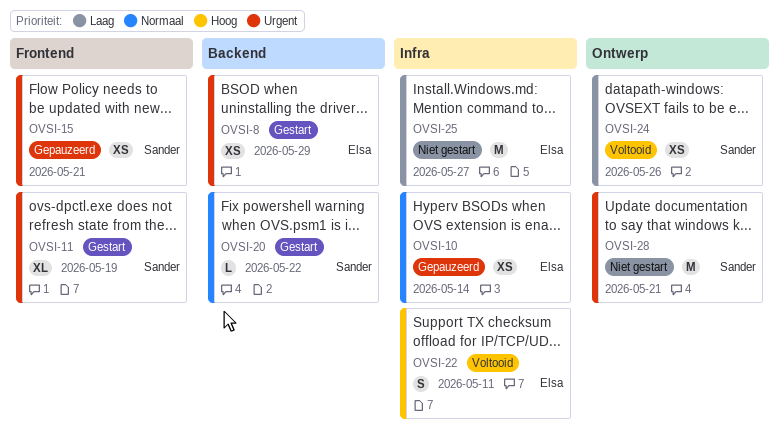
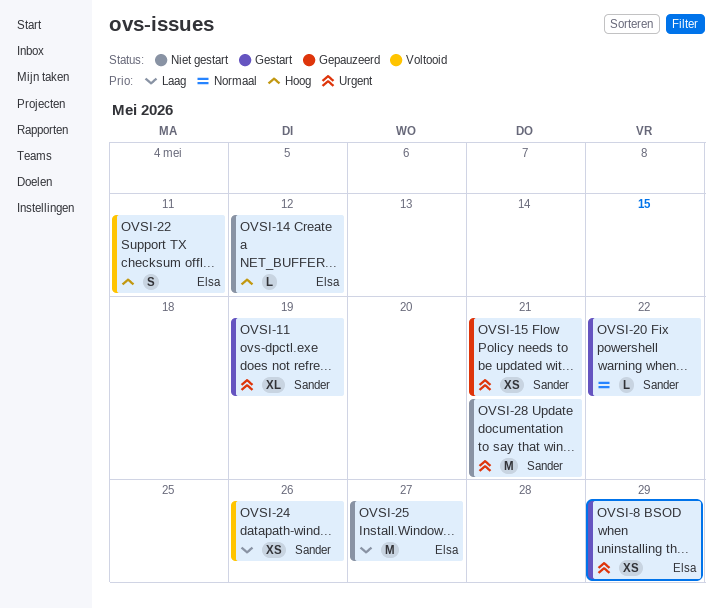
OVSI-10: present -> none
OVSI-14: none -> present

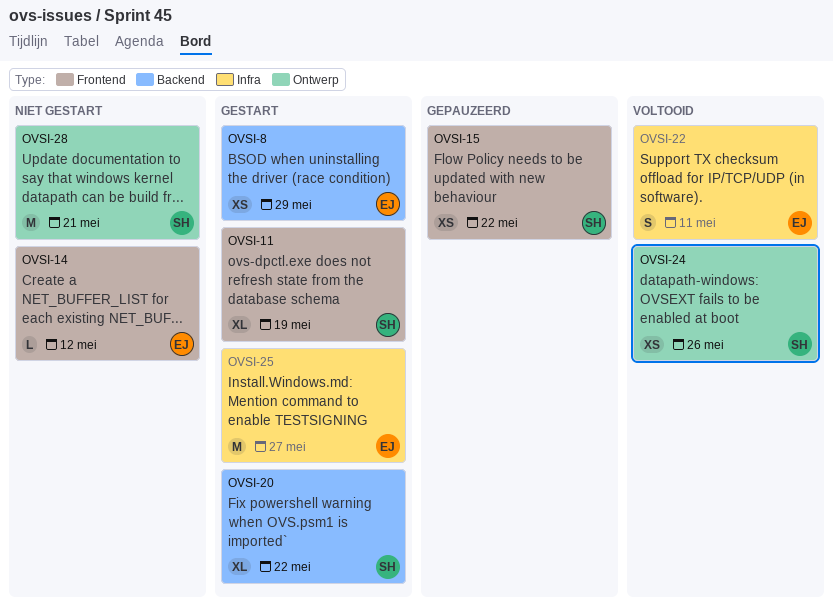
OVSI-15, due: May 21 -> May 22
OVSI-20, estimate: L -> XL
OVSI-25, status: Niet gestart -> Gestart

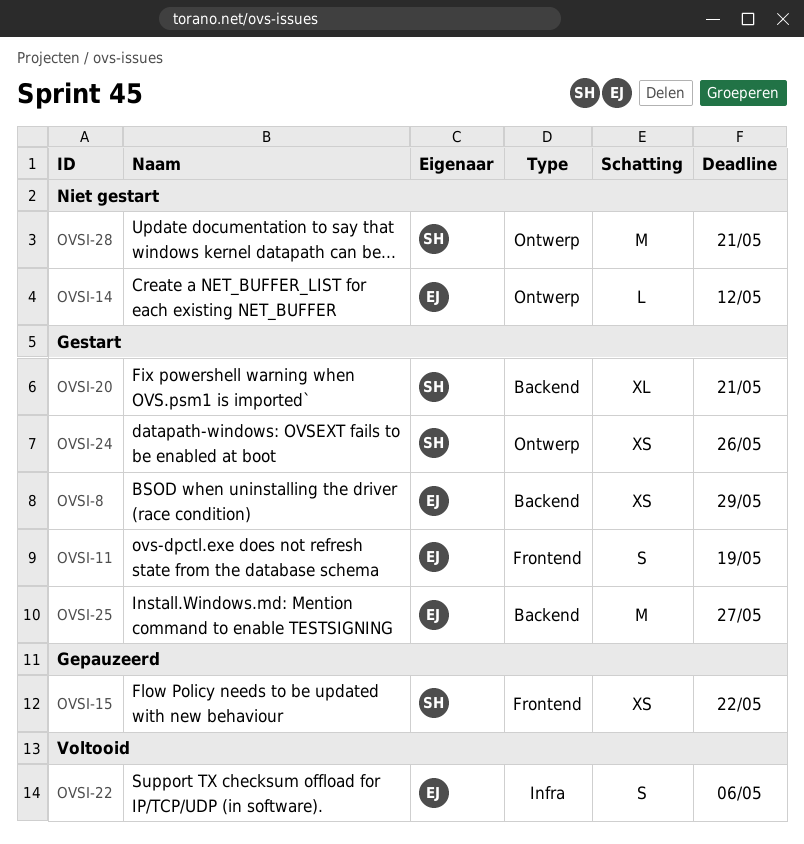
OVSI-11, owner: SH -> EJ
OVSI-11, estimate: XL -> S
OVSI-14, label: Frontend -> Ontwerp
OVSI-20, due: May 22 -> May 21
OVSI-22, due: May 11 -> May 6
OVSI-24, status: Voltooid -> Gestart
OVSI-25, label: Infra -> Backend

